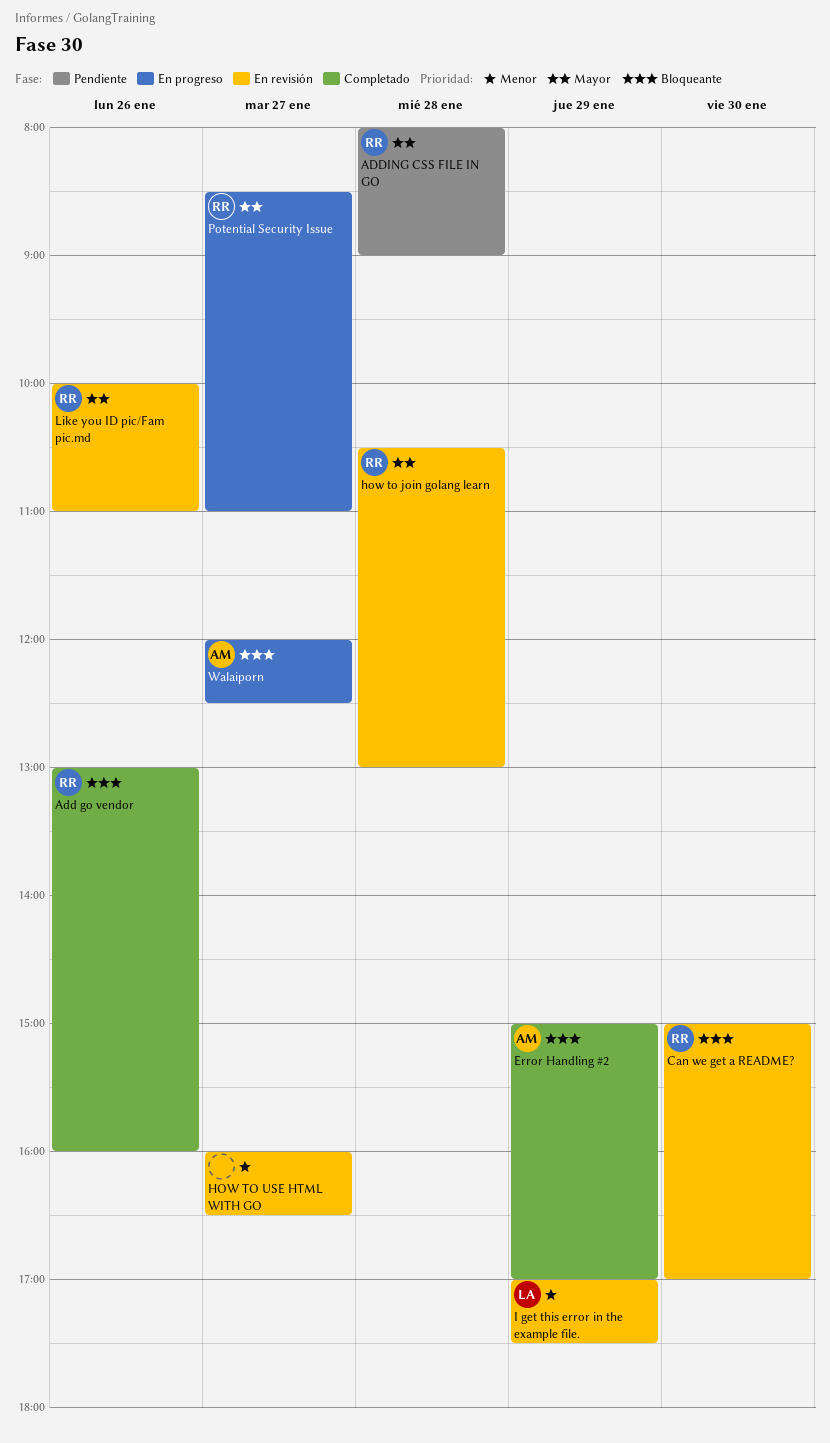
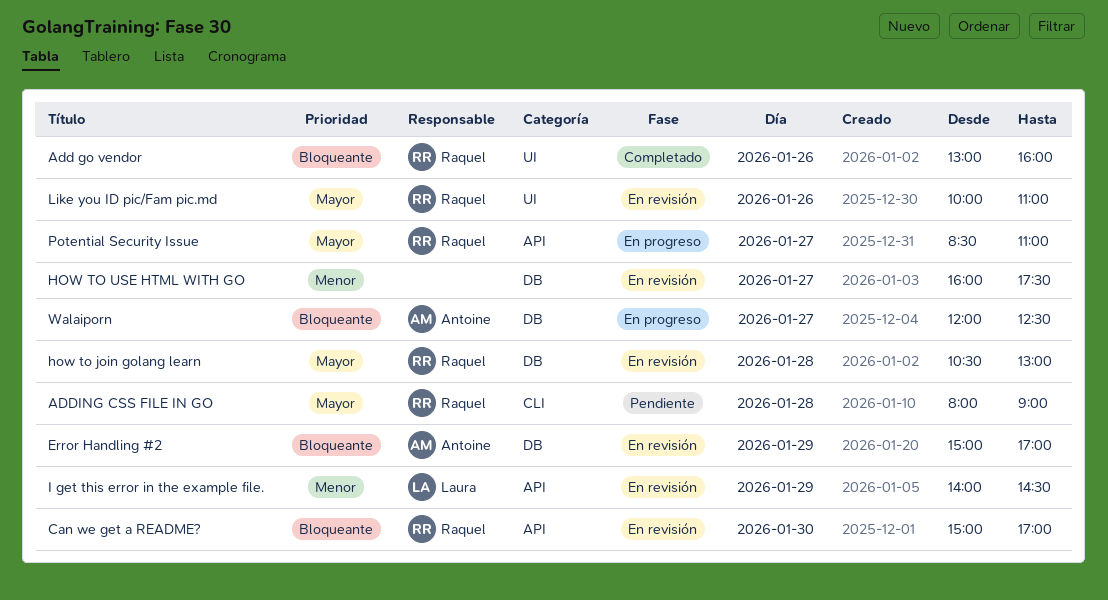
Error Handling #2, status: Completado -> En revisión
HOW TO USE HTML WITH GO, ends: 16:30 -> 17:30
I get this error in the example file., begins: 17:00 -> 14:00
I get this error in the example file., ends: 17:30 -> 14:30

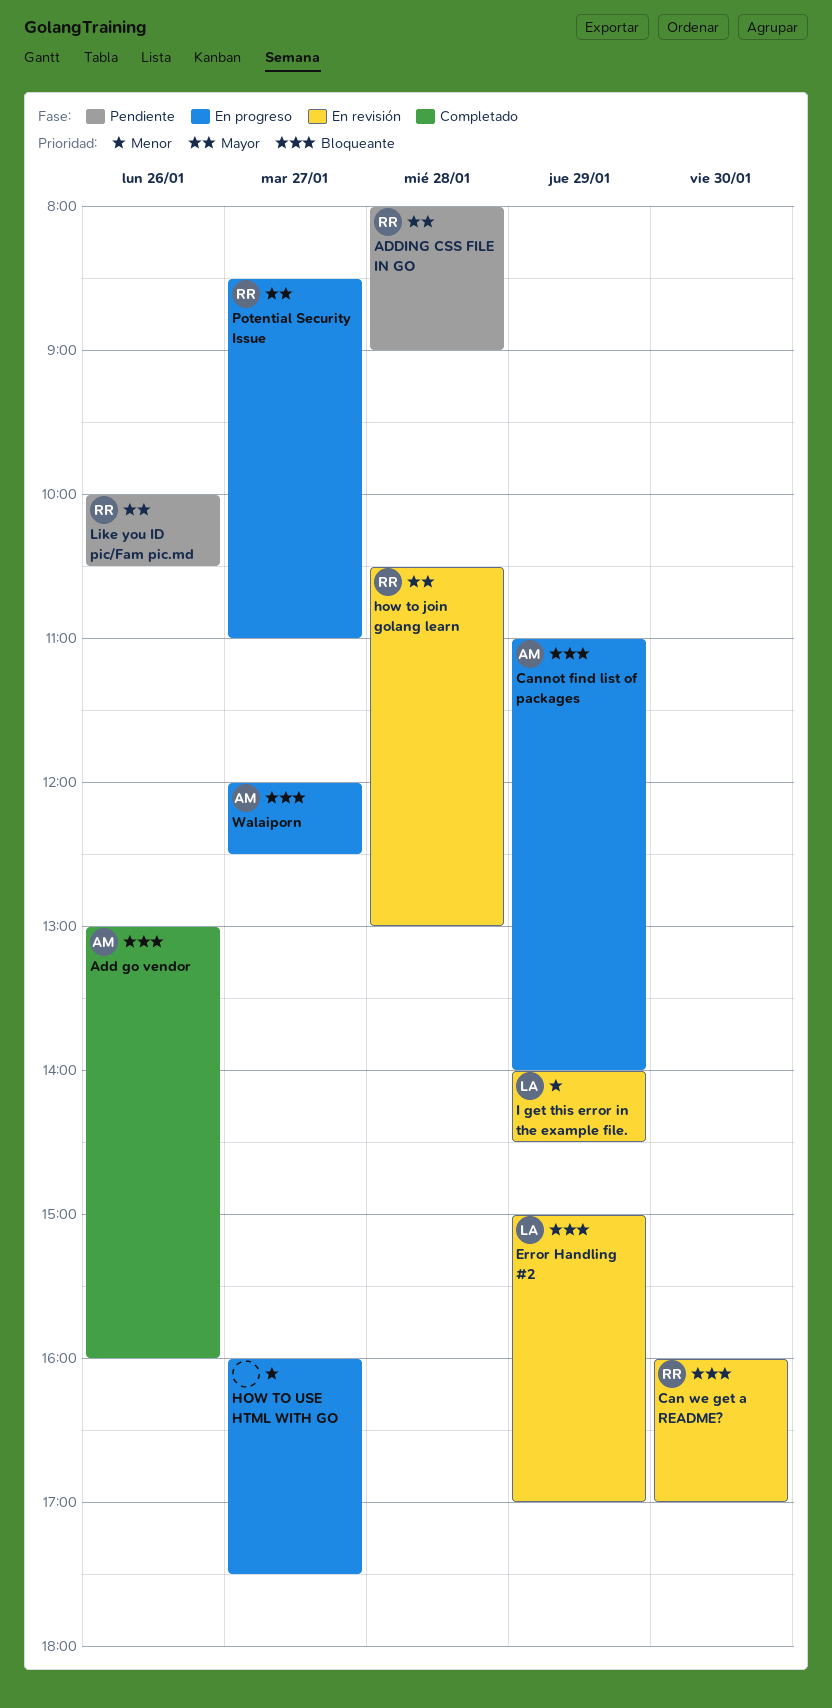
Add go vendor, owner: Raquel -> Antoine
Can we get a README?, begins: 15:00 -> 16:00
Cannot find list of packages: none -> present
Error Handling #2, owner: Antoine -> Laura
HOW TO USE HTML WITH GO, status: En revisión -> En progreso
Like you ID pic/Fam pic.md, status: En revisión -> Pendiente
Like you ID pic/Fam pic.md, ends: 11:00 -> 10:30

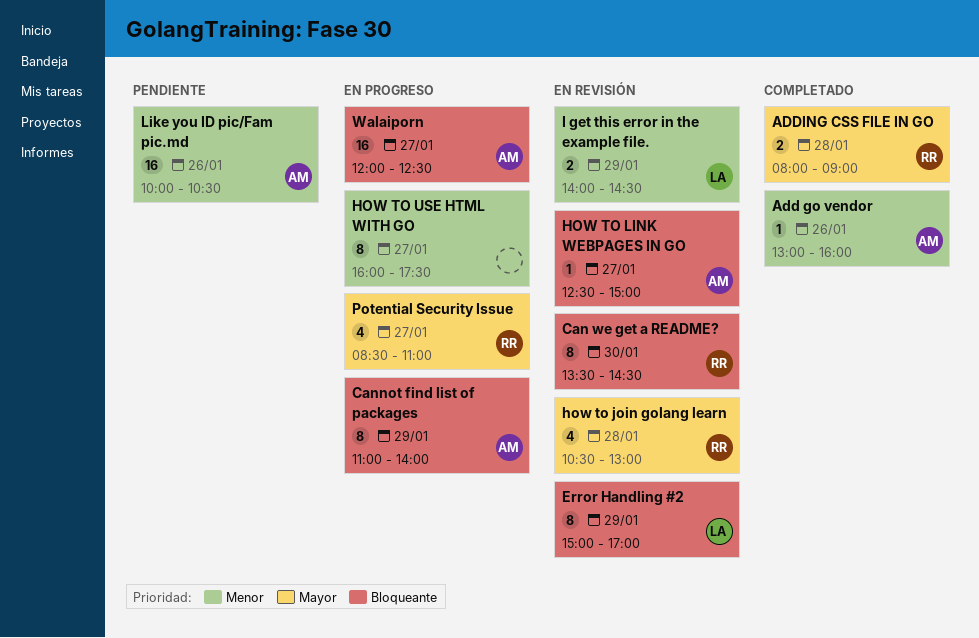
Add go vendor, priority: Bloqueante -> Menor
ADDING CSS FILE IN GO, status: Pendiente -> Completado
Can we get a README?, begins: 16:00 -> 13:30
Can we get a README?, ends: 17:00 -> 14:30
HOW TO LINK WEBPAGES IN GO: none -> present
Like you ID pic/Fam pic.md, owner: RR -> AM
Like you ID pic/Fam pic.md, priority: Mayor -> Menor

